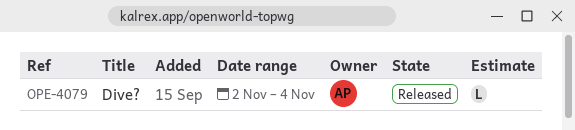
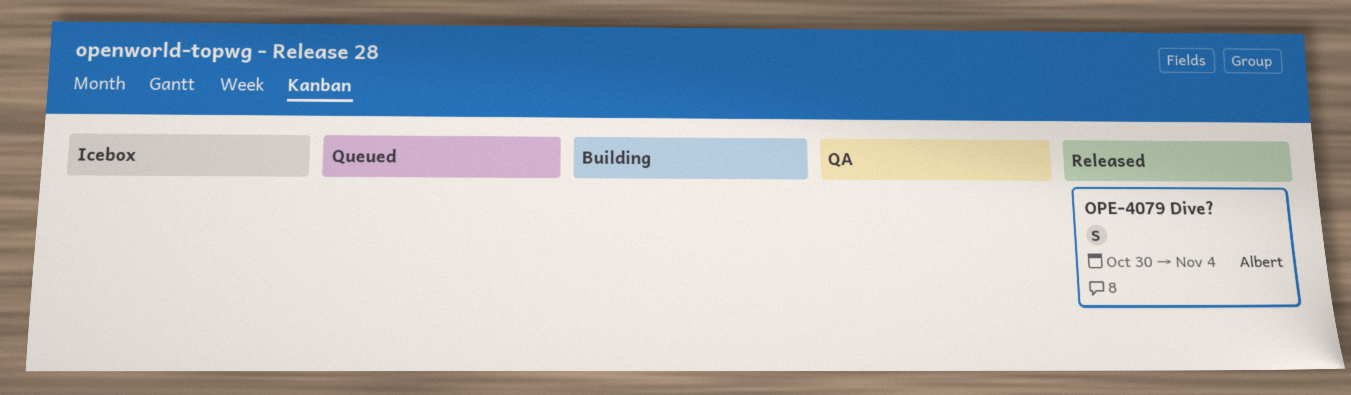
OPE-4079, estimate: L -> S
OPE-4079, start: Nov 2 -> Oct 30

